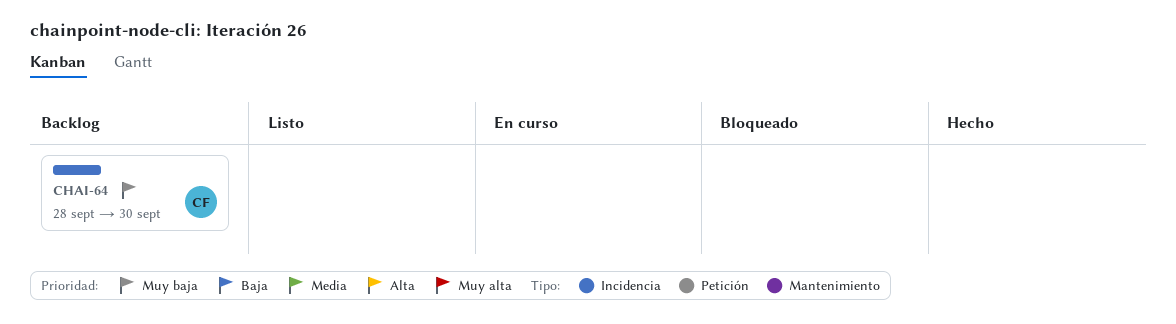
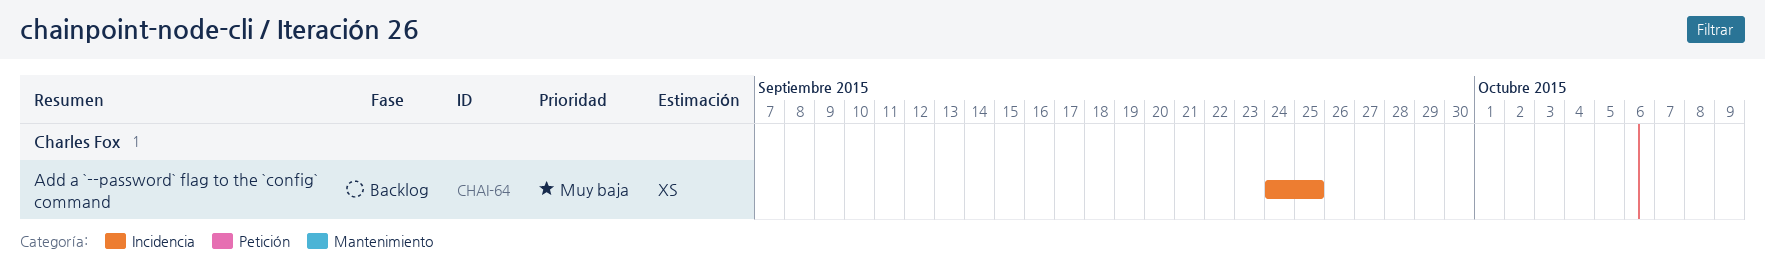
CHAI-64, start: Sep 28 -> Sep 24
CHAI-64, due: Sep 30 -> Sep 25

